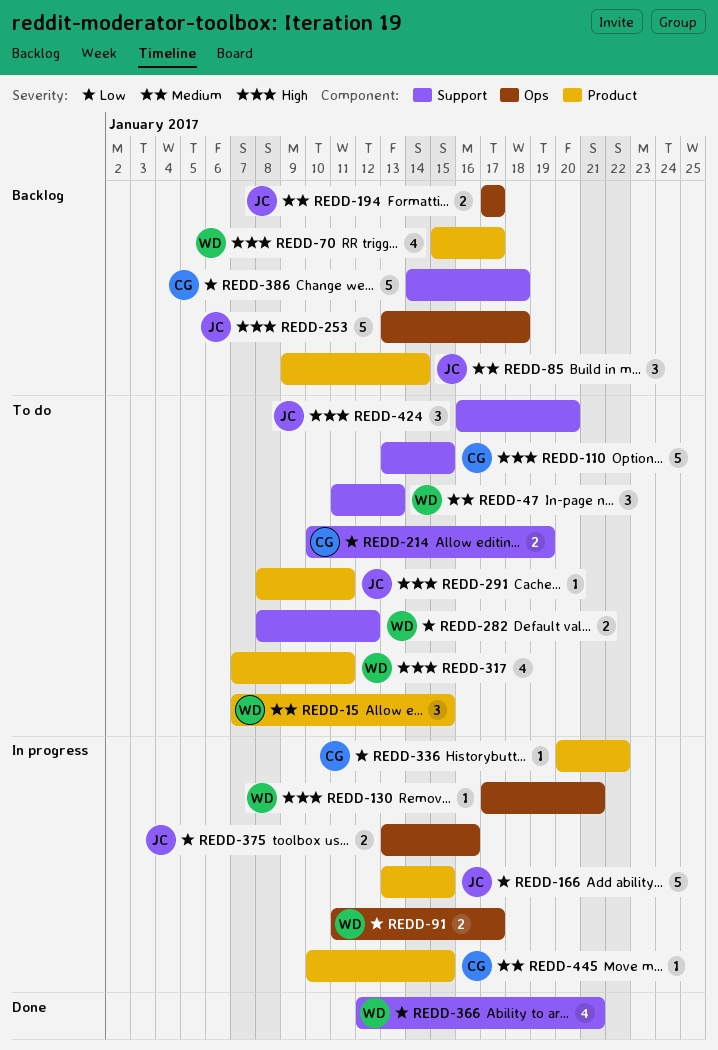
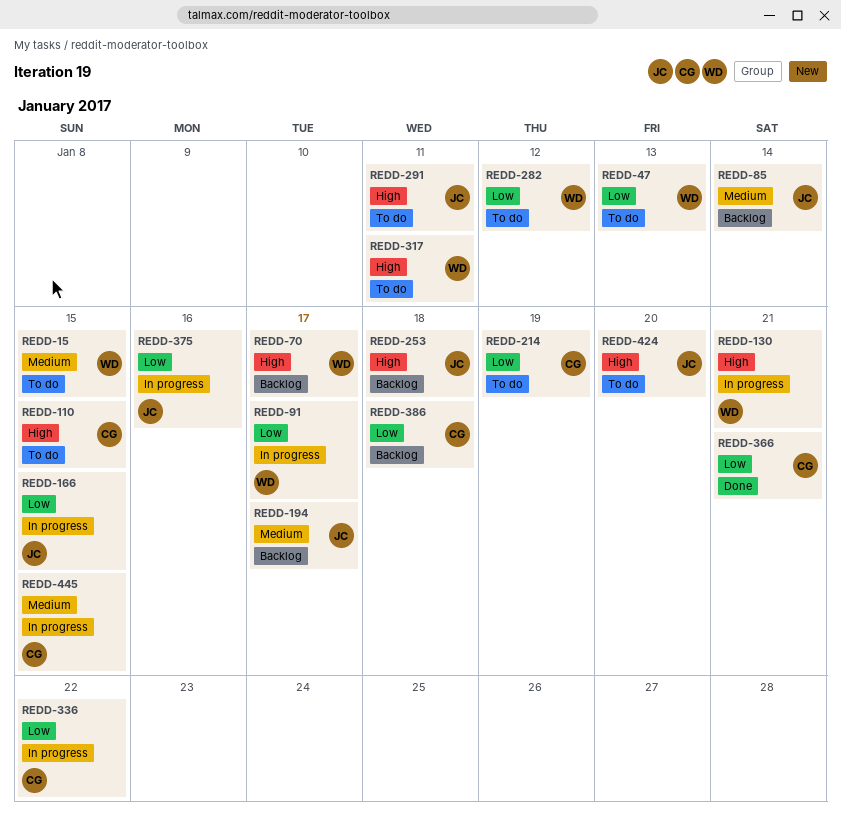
REDD-47, priority: Medium -> Low
REDD-366, owner: WD -> CG

